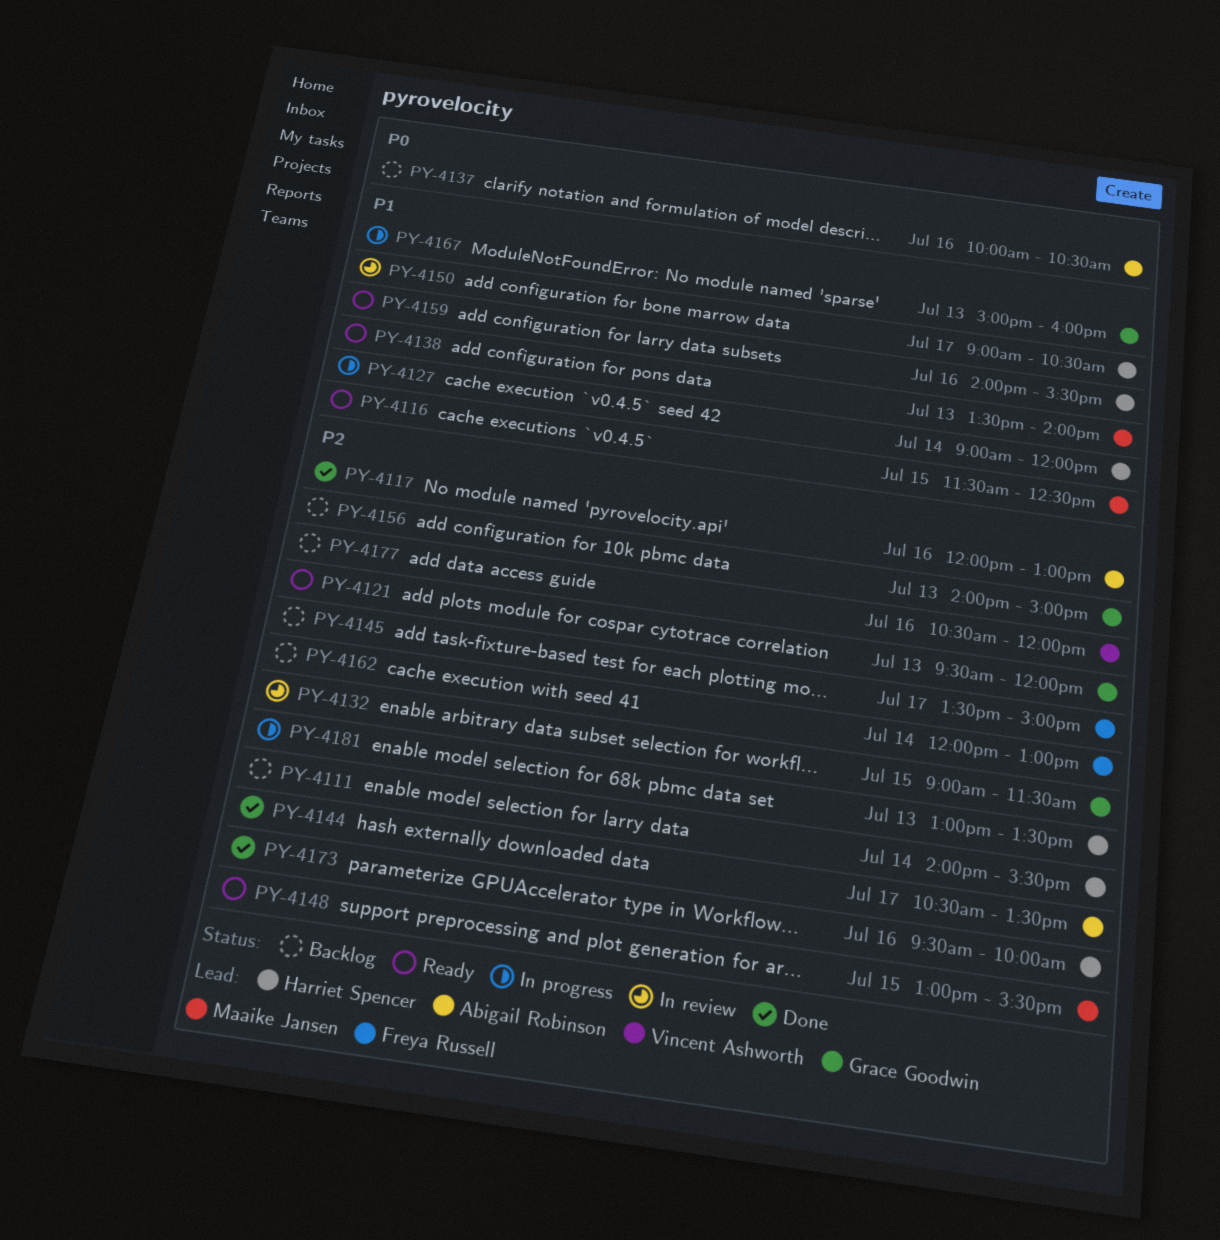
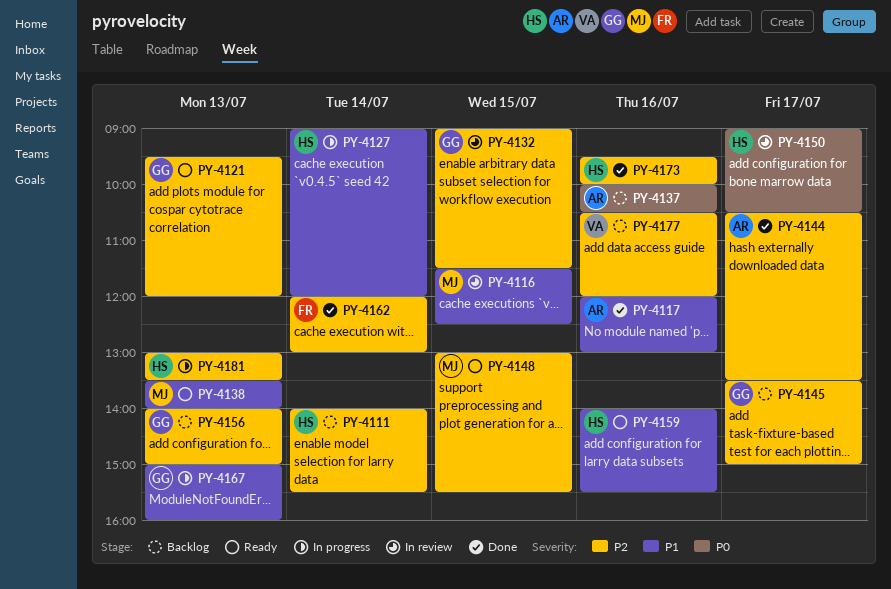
PY-4116, status: Ready -> In review
PY-4117, priority: P2 -> P1
PY-4145, owner: Freya Russell -> Grace Goodwin
PY-4150, priority: P1 -> P0
PY-4162, status: Backlog -> Done

